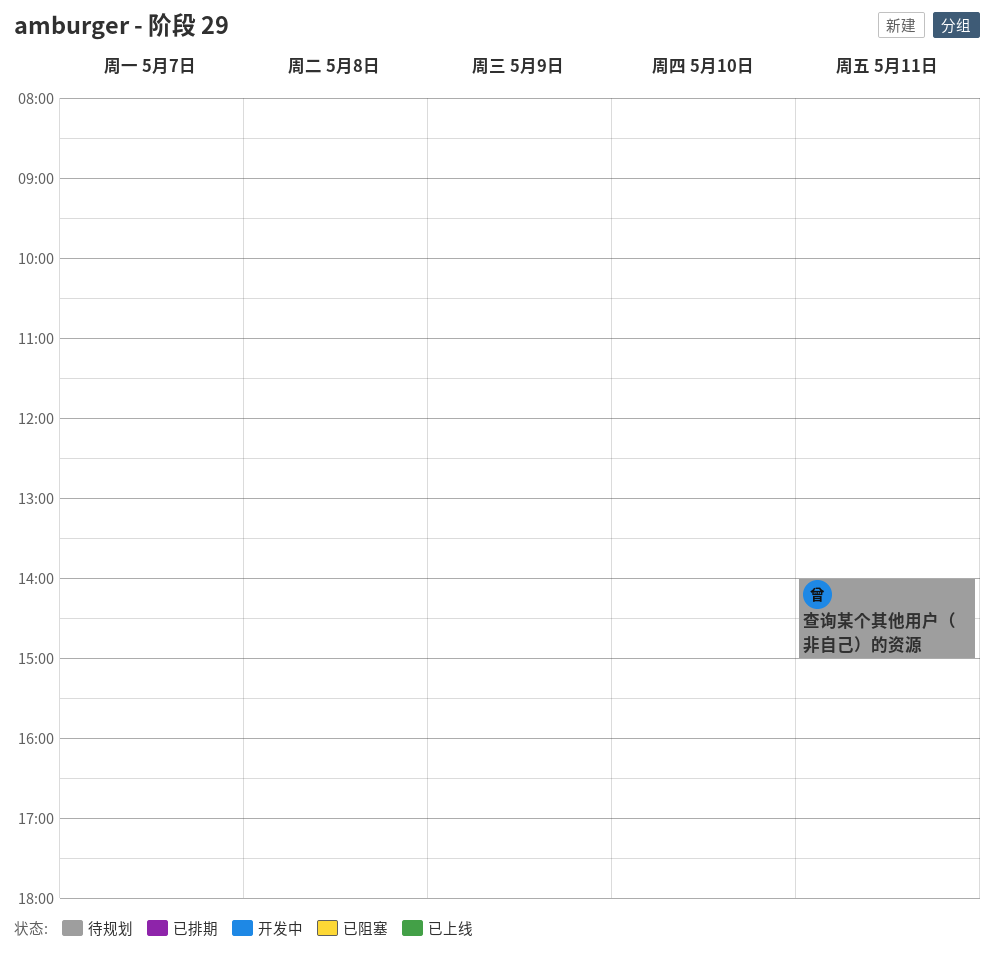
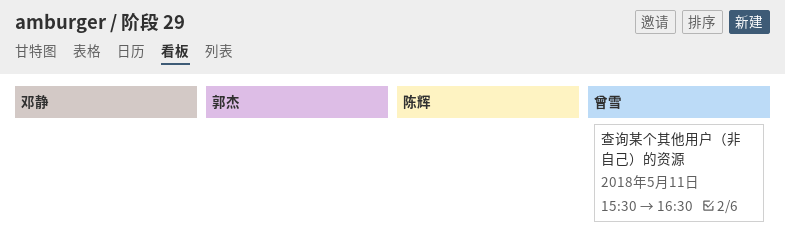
查询某个其他用户（非自己）的资源, begins: 14:00 -> 15:30
查询某个其他用户（非自己）的资源, ends: 15:00 -> 16:30

